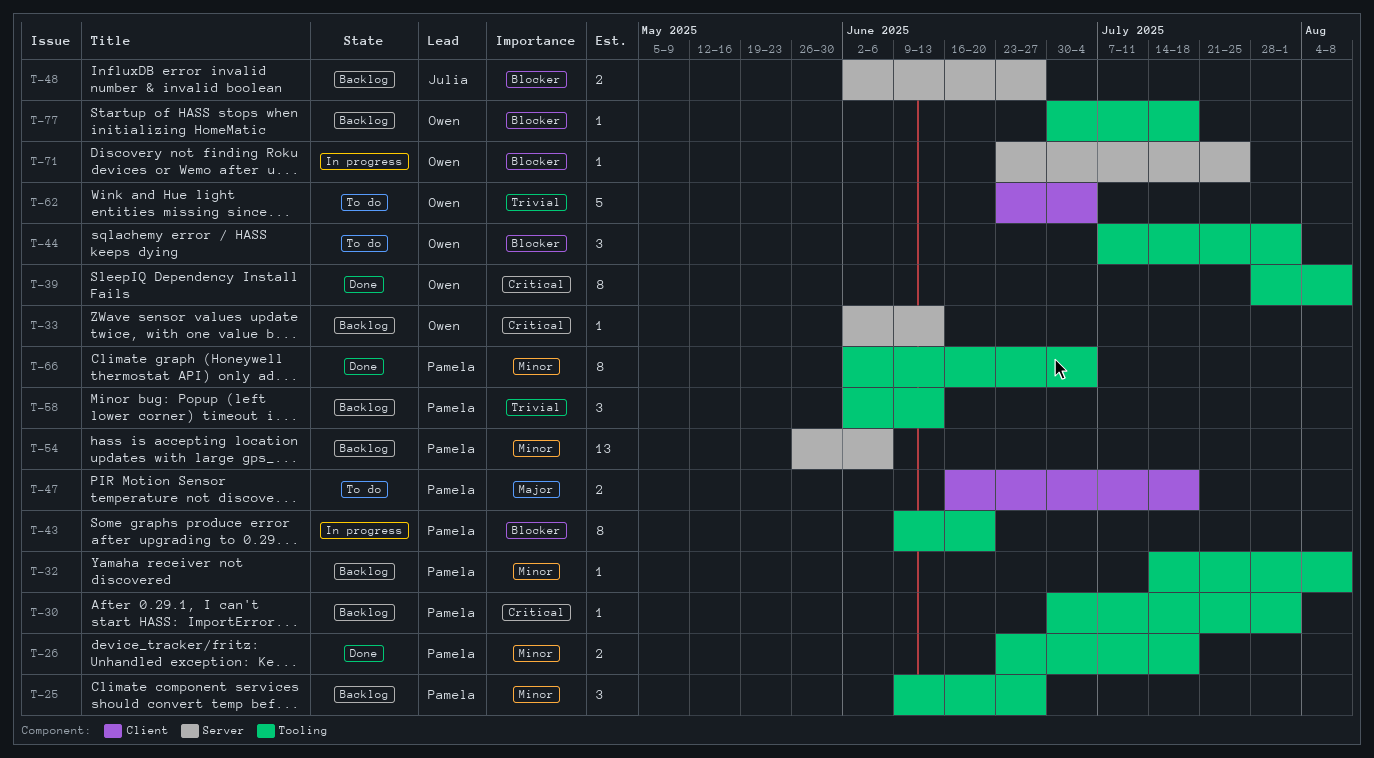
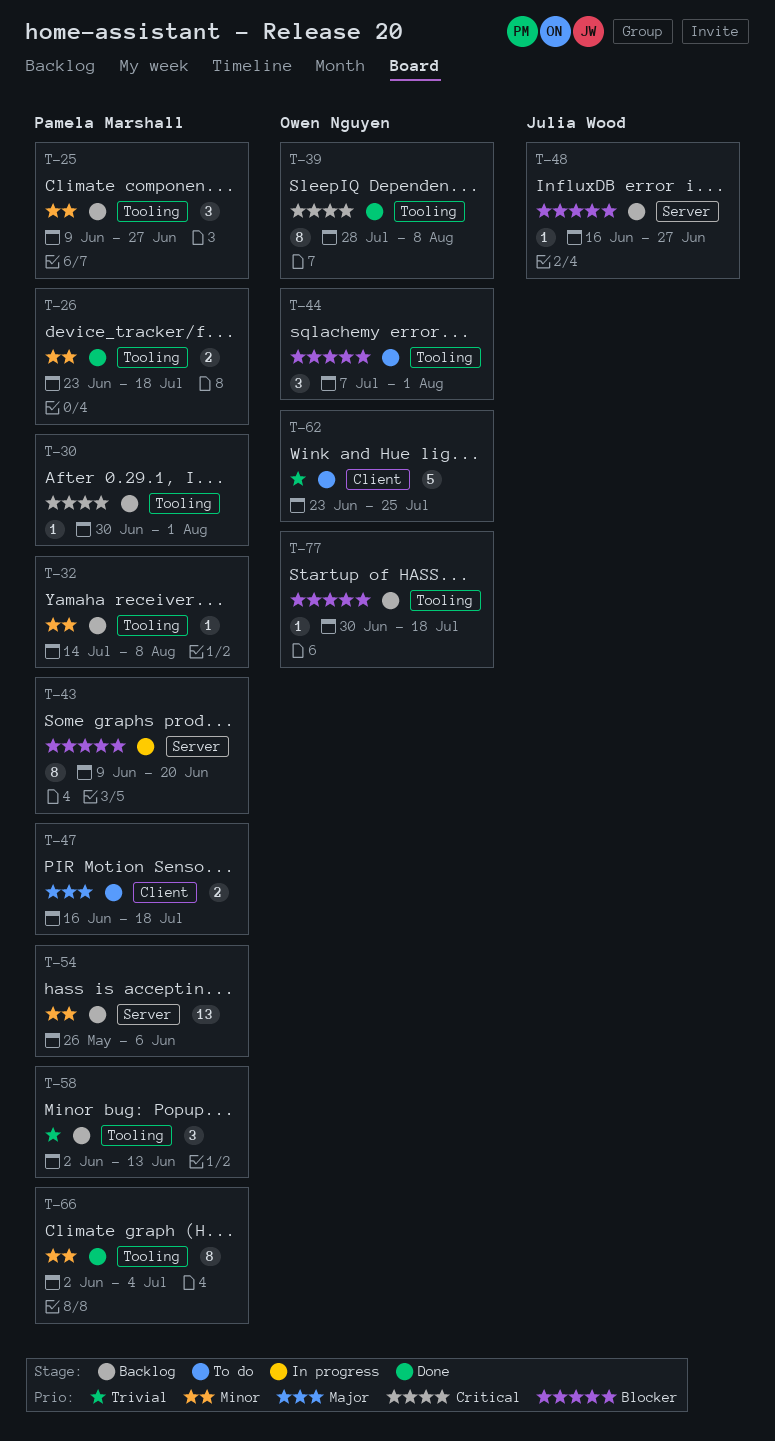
T-33: present -> none
T-43, label: Tooling -> Server
T-48, estimate: 2 -> 1
T-48, start: Jun 2 -> Jun 16
T-62, due: Jul 4 -> Jul 25
T-71: present -> none

